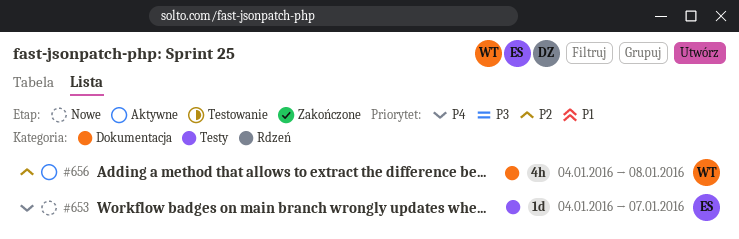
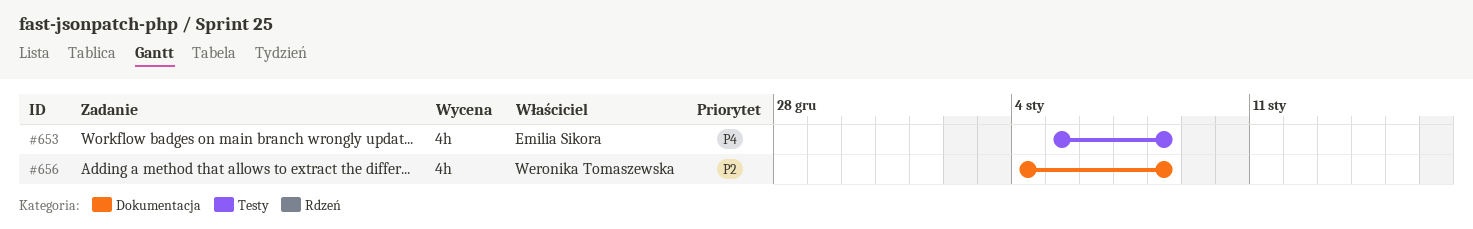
#653, estimate: 1d -> 4h
#653, start: Jan 4 -> Jan 5
#653, due: Jan 7 -> Jan 8

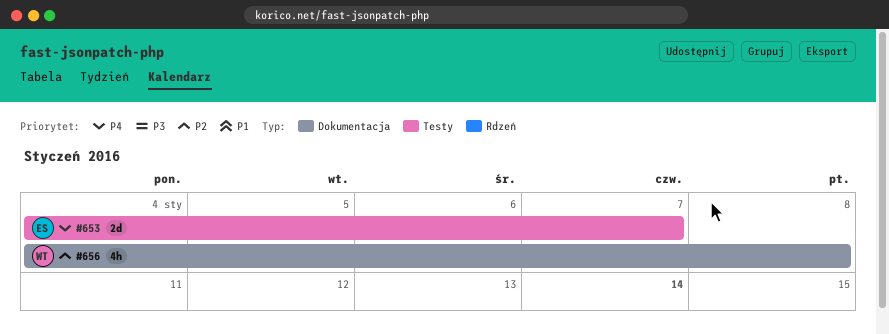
#653, estimate: 4h -> 2d
#653, start: Jan 5 -> Jan 4
#653, due: Jan 8 -> Jan 7

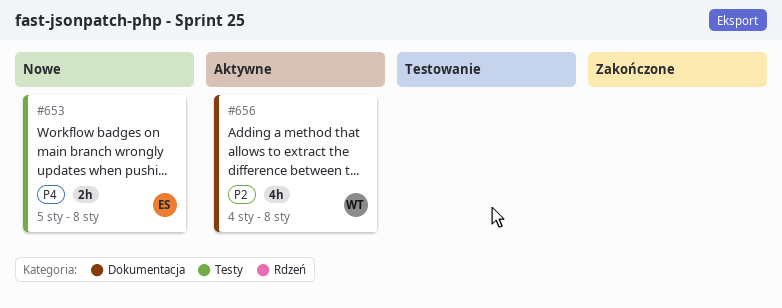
#653, estimate: 2d -> 2h
#653, start: Jan 4 -> Jan 5
#653, due: Jan 7 -> Jan 8

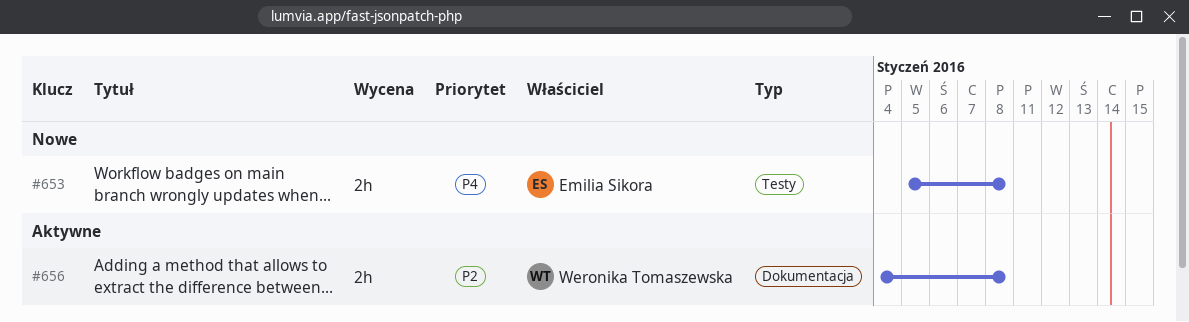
#656, estimate: 4h -> 2h

